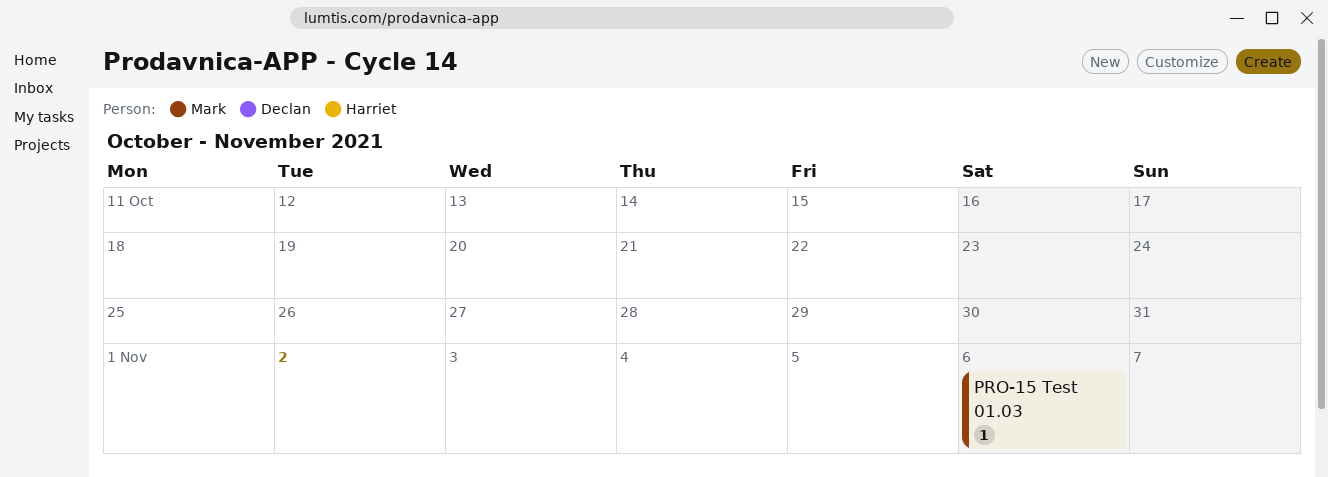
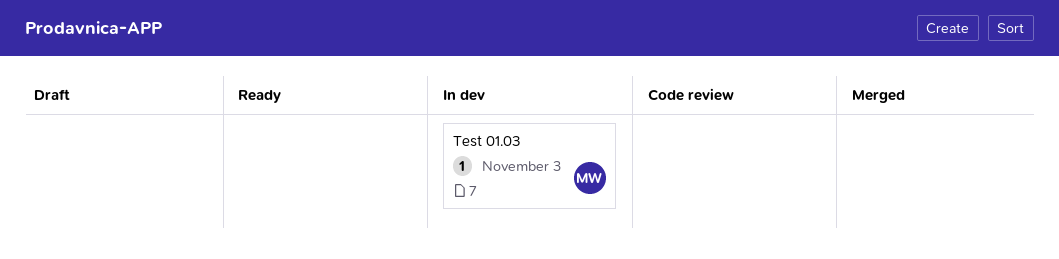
Test 01.03, due: Nov 6 -> Nov 3

